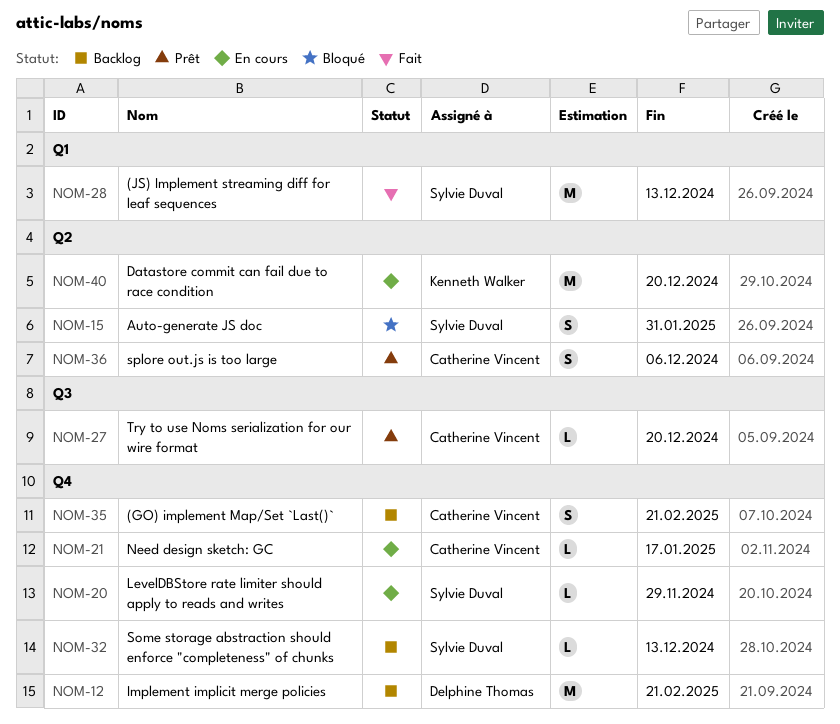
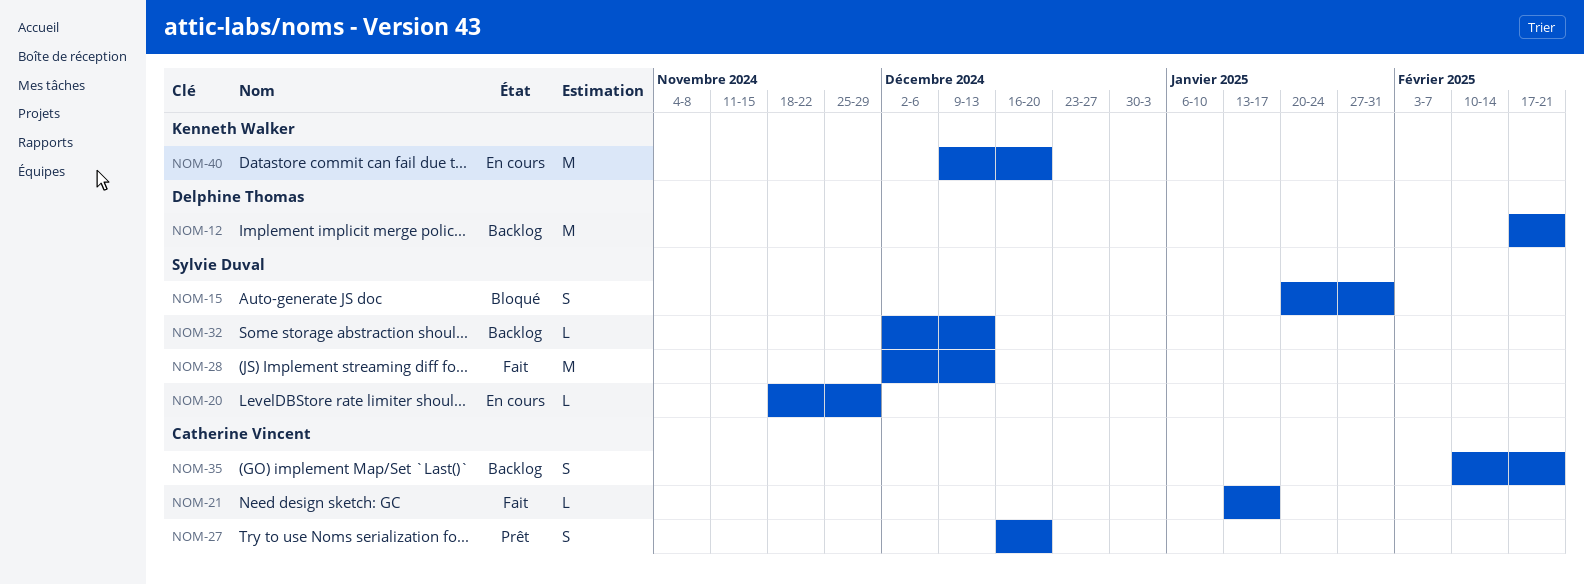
NOM-21, status: En cours -> Fait
NOM-27, estimate: L -> S
NOM-36: present -> none

